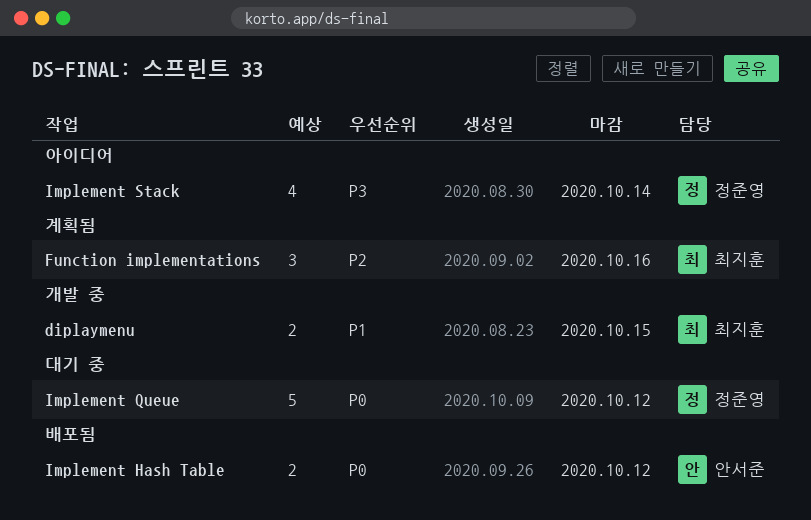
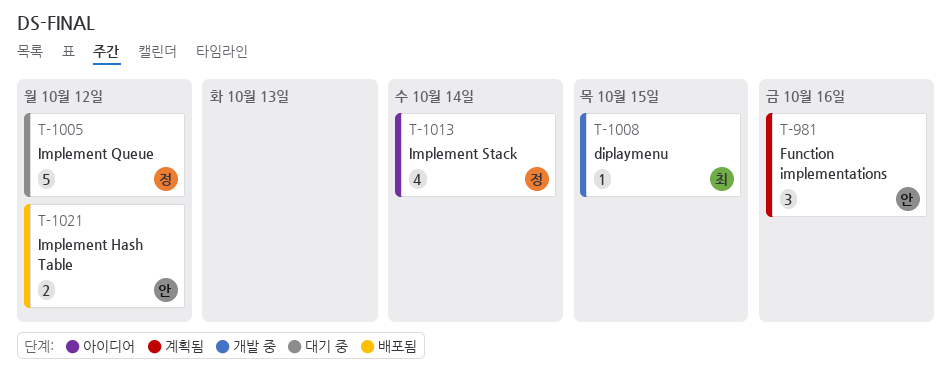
diplaymenu, estimate: 2 -> 1
Function implementations, owner: 최지훈 -> 안서준

